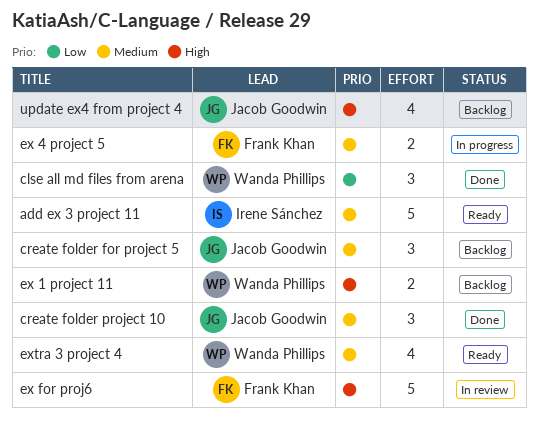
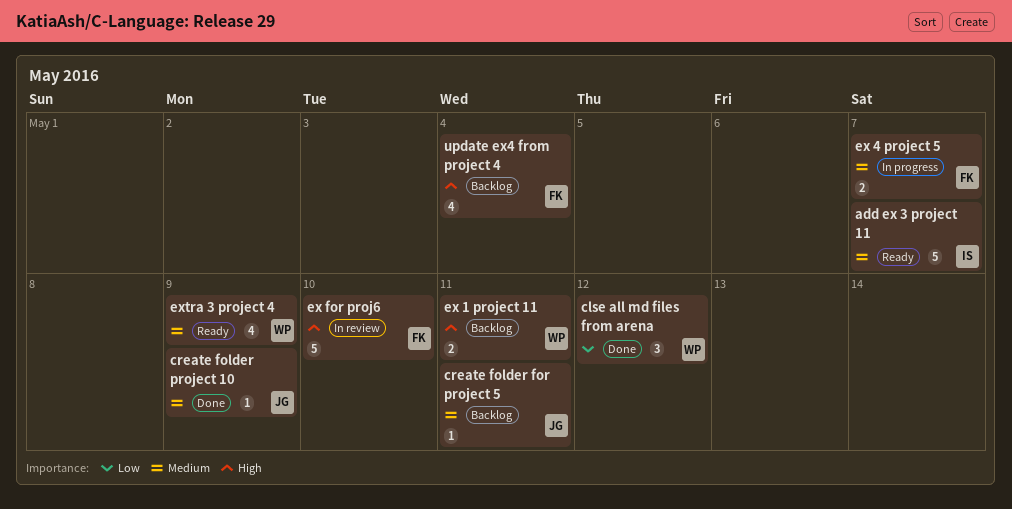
create folder for project 5, estimate: 3 -> 1
create folder project 10, estimate: 3 -> 1
update ex4 from project 4, owner: Jacob Goodwin -> Frank Khan

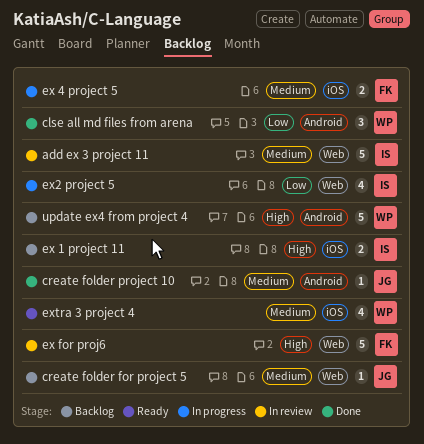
add ex 3 project 11, status: Ready -> In review
ex 1 project 11, owner: WP -> IS
ex2 project 5: none -> present
update ex4 from project 4, owner: FK -> WP
update ex4 from project 4, estimate: 4 -> 5

